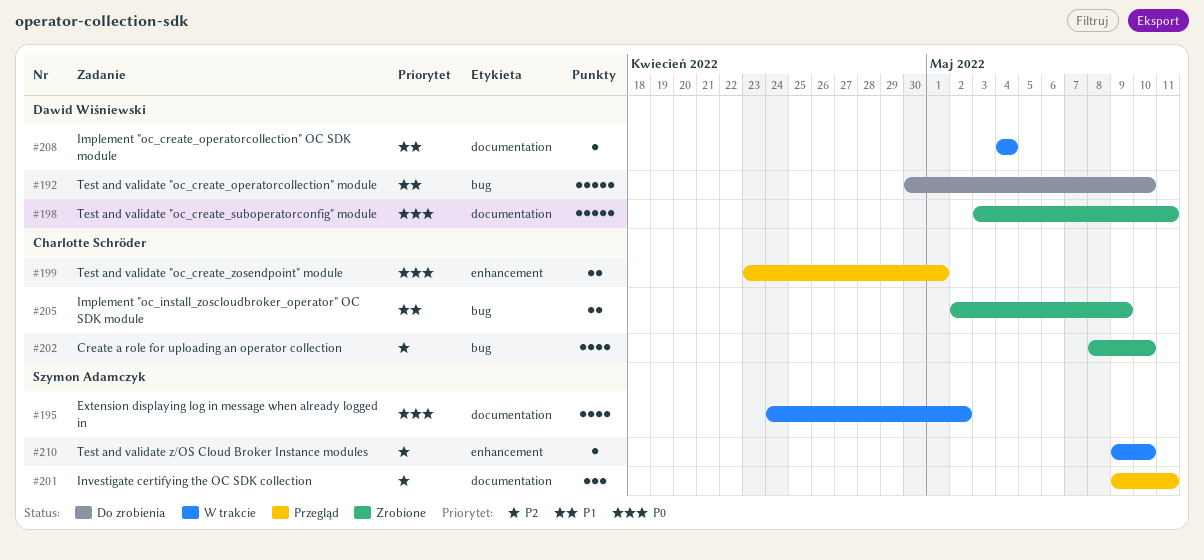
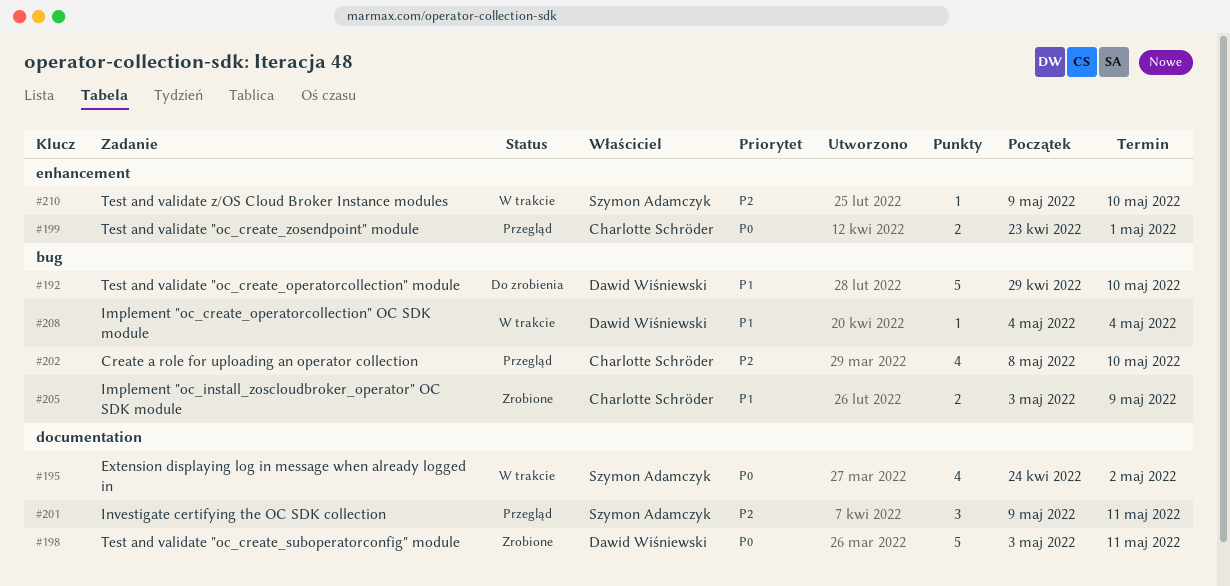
#192, start: Apr 30 -> Apr 29
#202, status: Zrobione -> Przegląd
#205, start: May 2 -> May 3
#208, label: documentation -> bug

